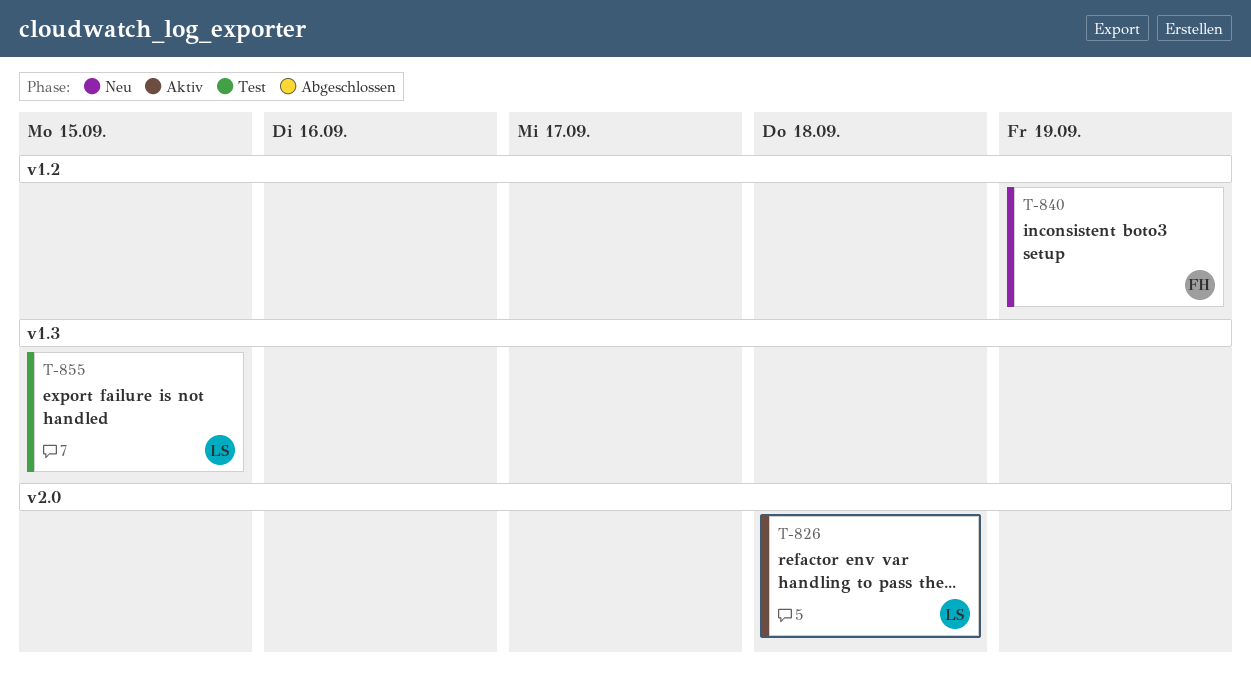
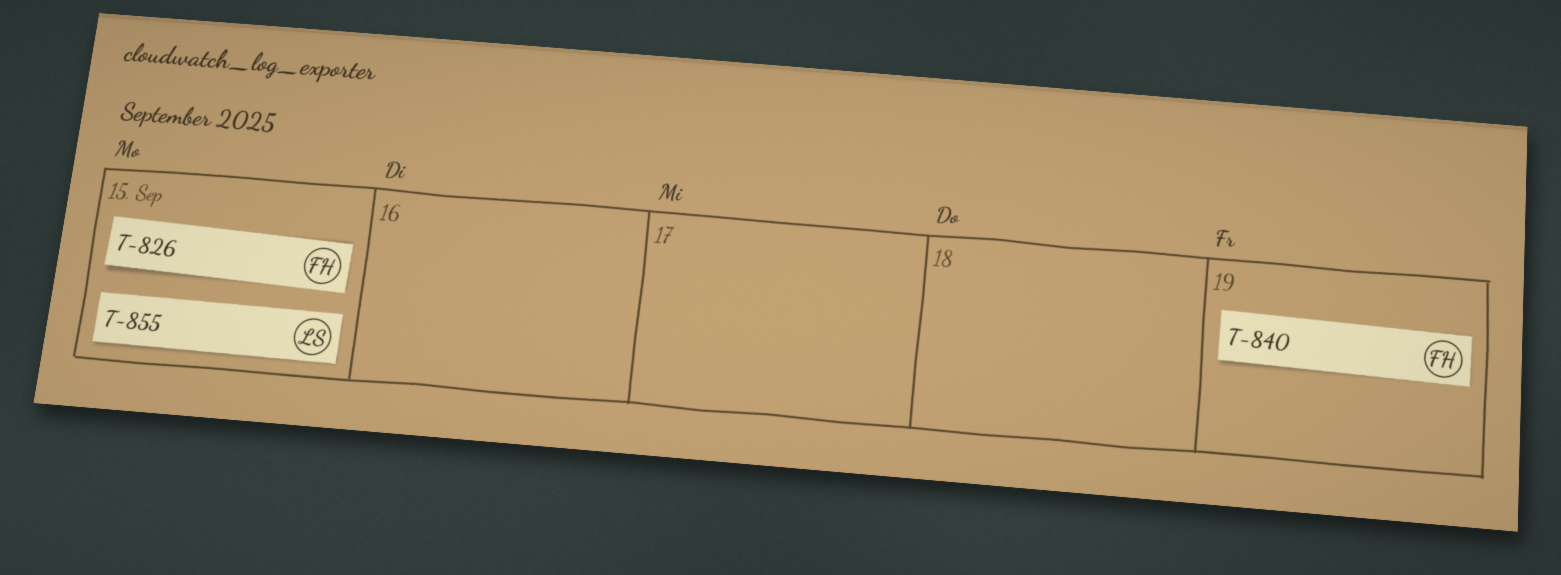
T-826, owner: LS -> FH
T-826, due: Sep 18 -> Sep 15

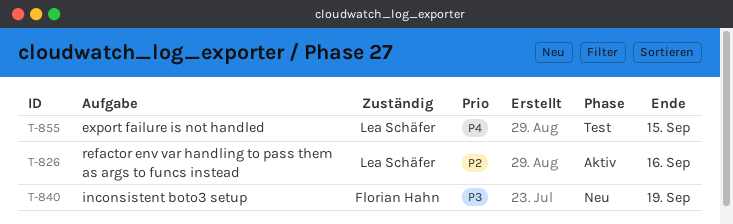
T-826, owner: Florian Hahn -> Lea Schäfer
T-826, due: Sep 15 -> Sep 16

